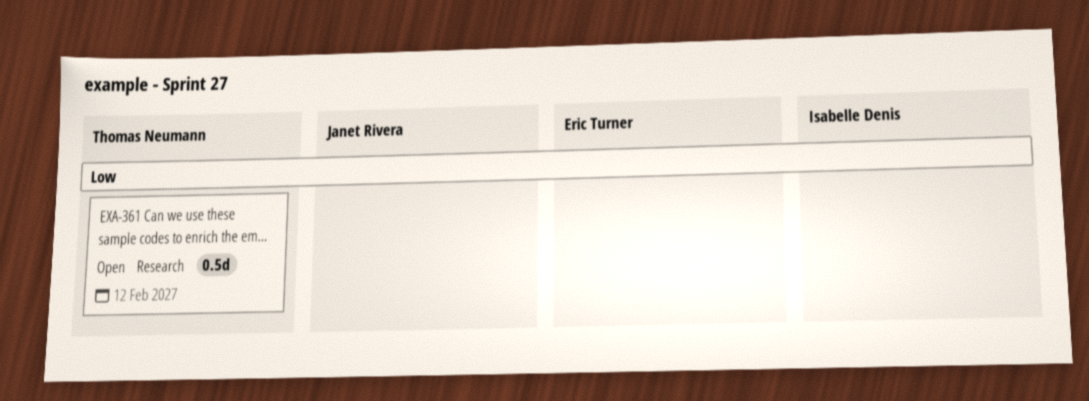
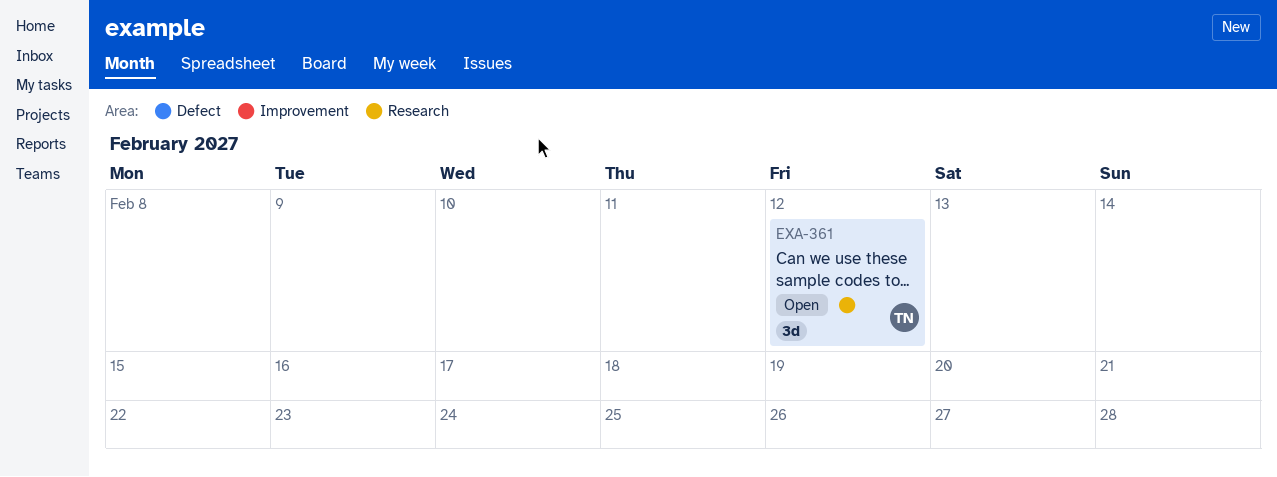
EXA-361, estimate: 0.5d -> 3d

